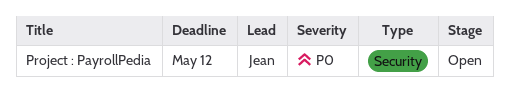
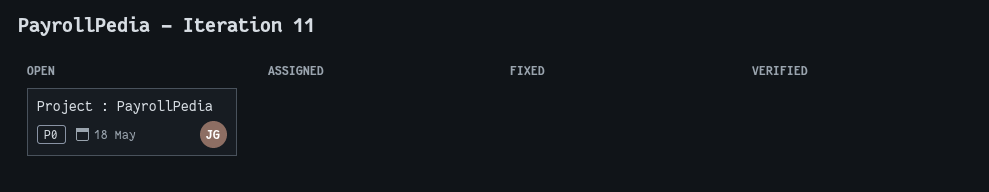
Project : PayrollPedia, due: May 12 -> May 18

